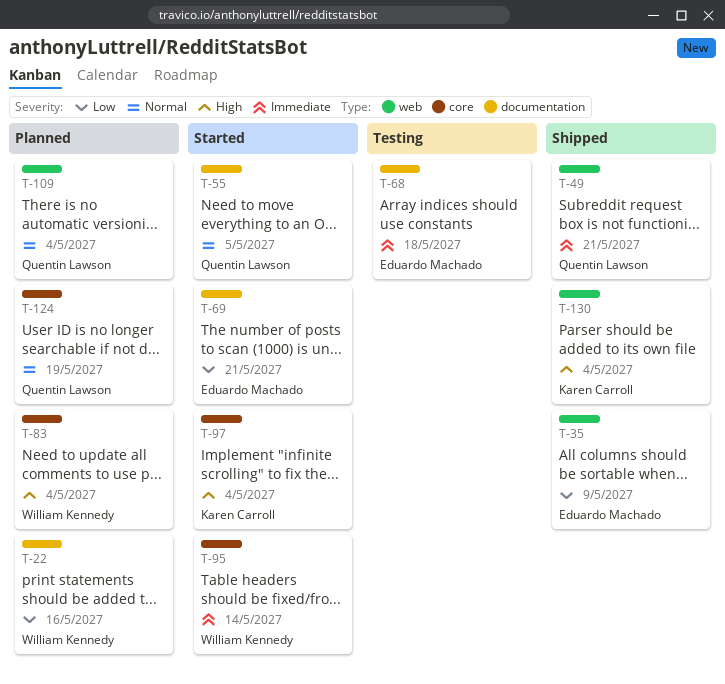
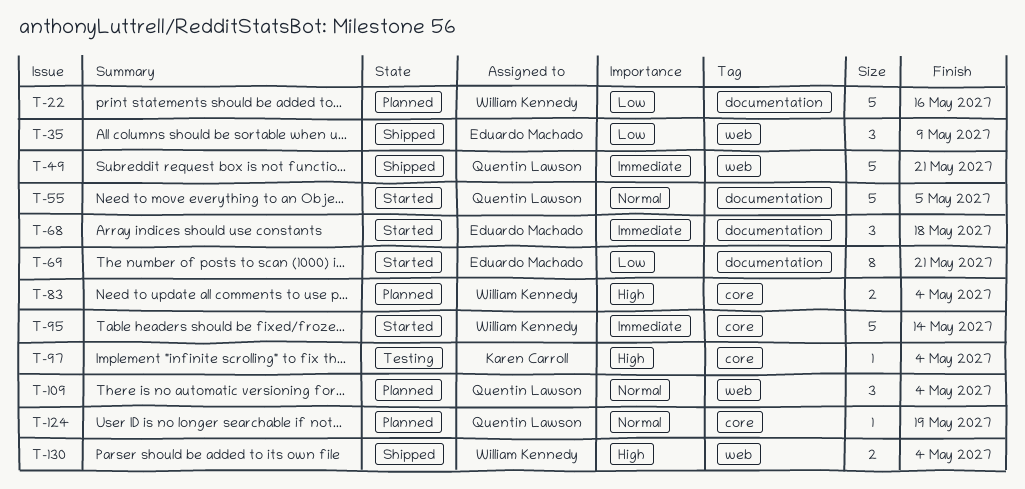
T-68, status: Testing -> Started
T-97, status: Started -> Testing
T-130, owner: Karen Carroll -> William Kennedy

